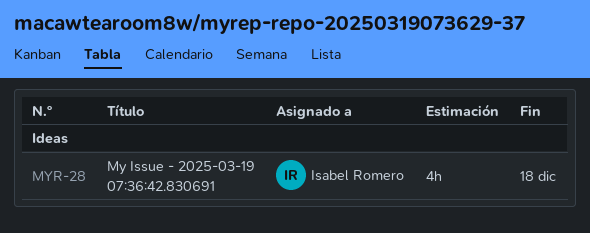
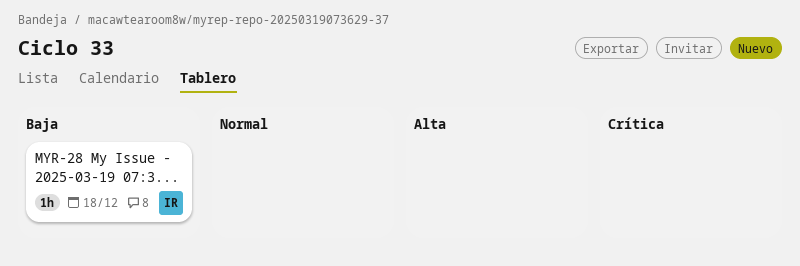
MYR-28, estimate: 4h -> 1h

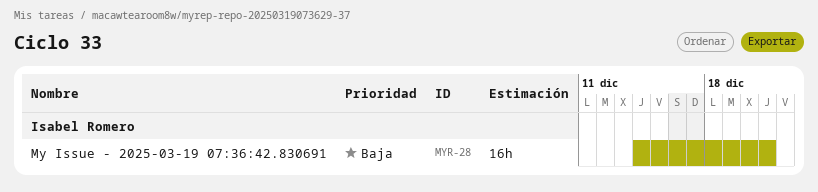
MYR-28, estimate: 1h -> 16h
MYR-28, due: Dec 18 -> Dec 21

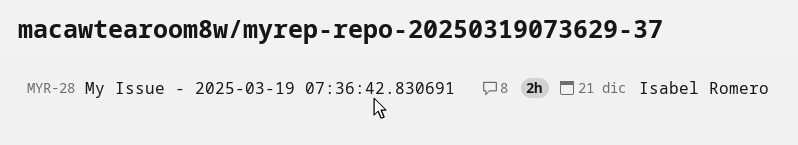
MYR-28, estimate: 16h -> 2h

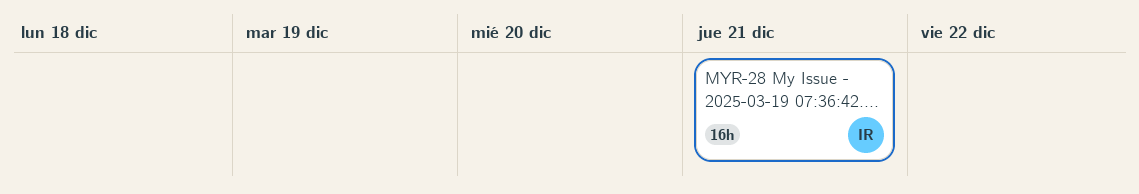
MYR-28, estimate: 2h -> 16h

